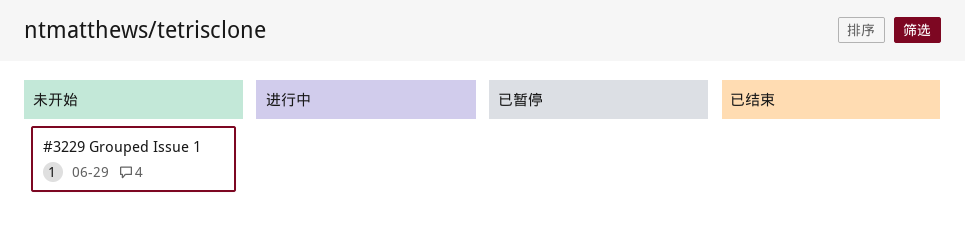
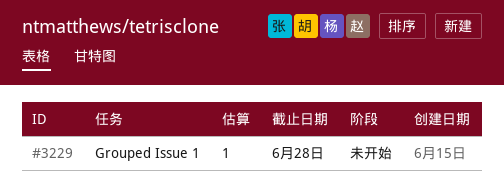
#3229, due: Jun 29 -> Jun 28

